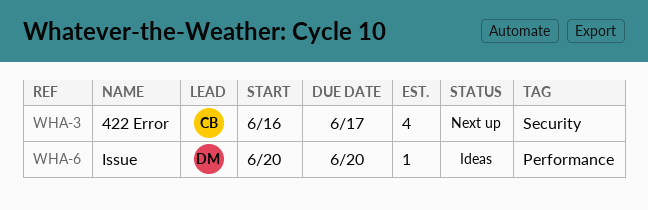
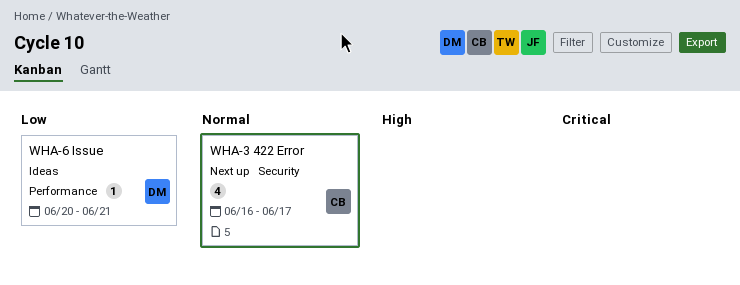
WHA-6, due: Jun 20 -> Jun 21

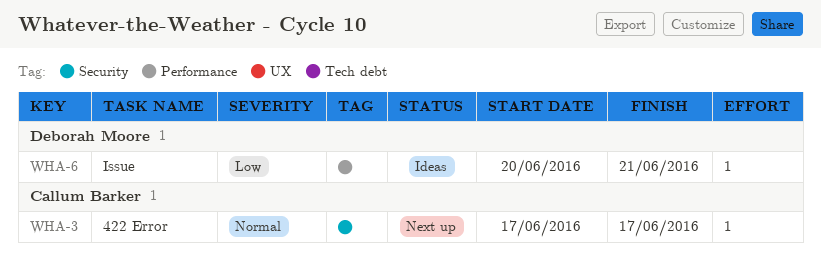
WHA-3, estimate: 4 -> 1
WHA-3, start: Jun 16 -> Jun 17

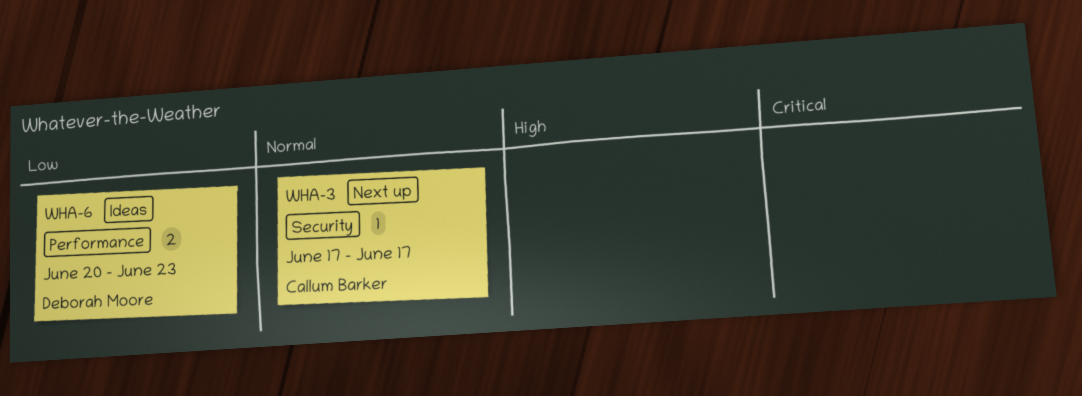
WHA-6, estimate: 1 -> 2
WHA-6, due: Jun 21 -> Jun 23

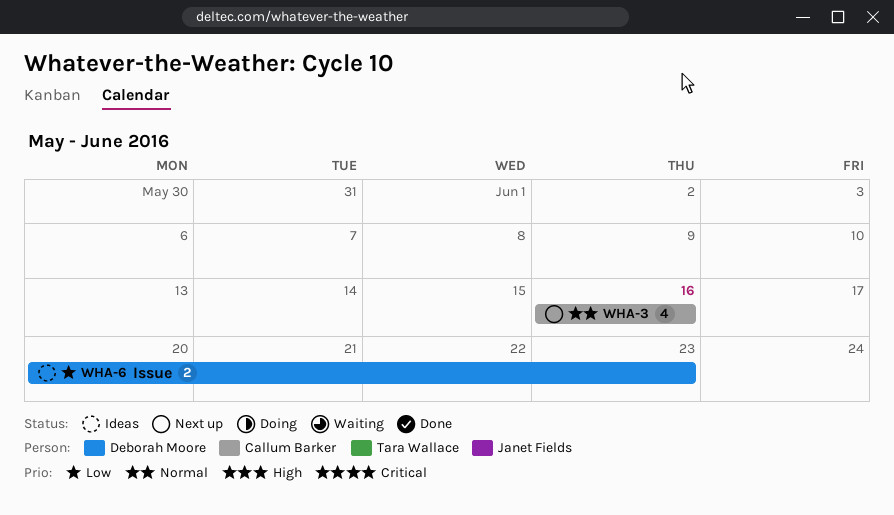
WHA-3, estimate: 1 -> 4
WHA-3, start: Jun 17 -> Jun 16
WHA-3, due: Jun 17 -> Jun 16

